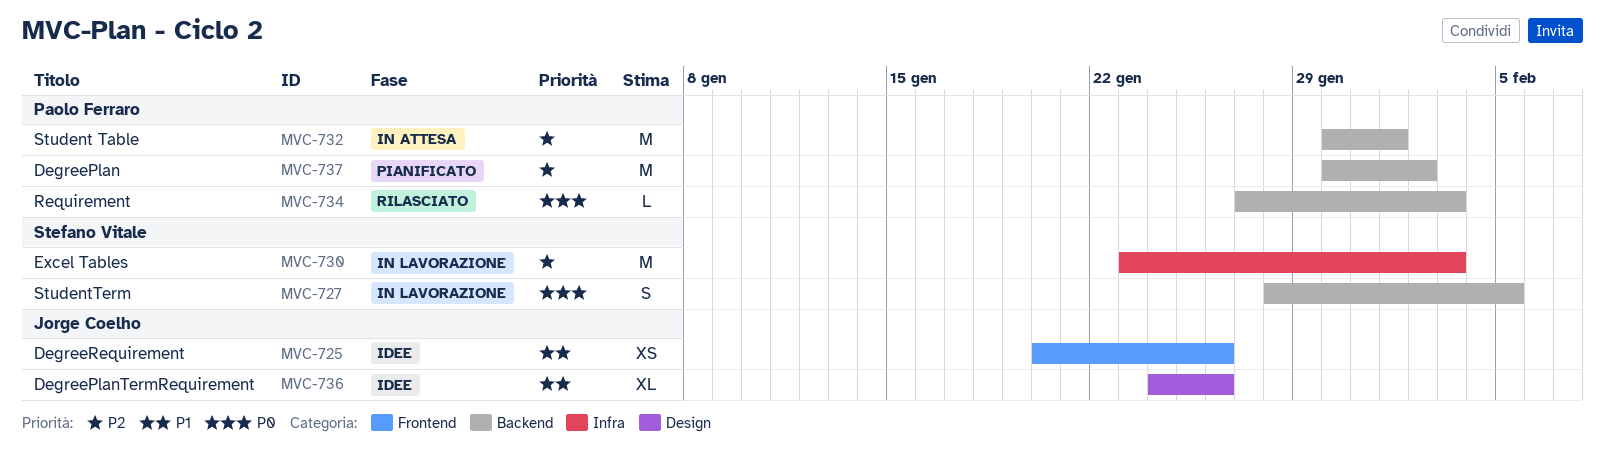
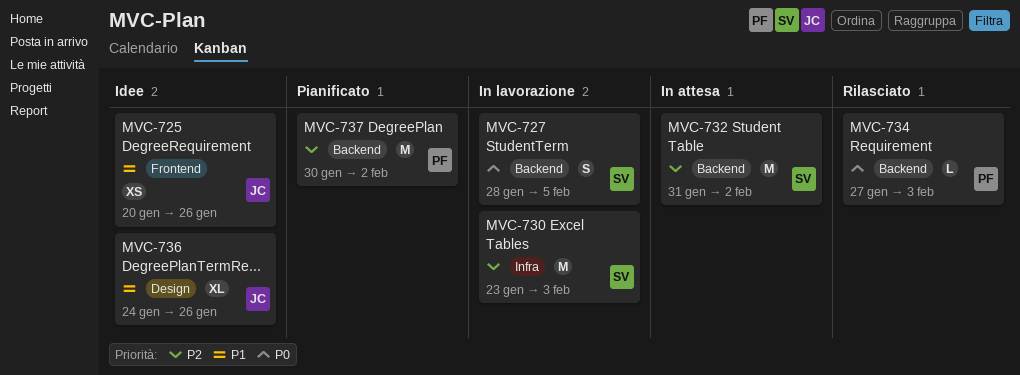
MVC-732, owner: Paolo Ferraro -> Stefano Vitale
MVC-732, start: Jan 30 -> Jan 31
MVC-732, due: Feb 1 -> Feb 2

